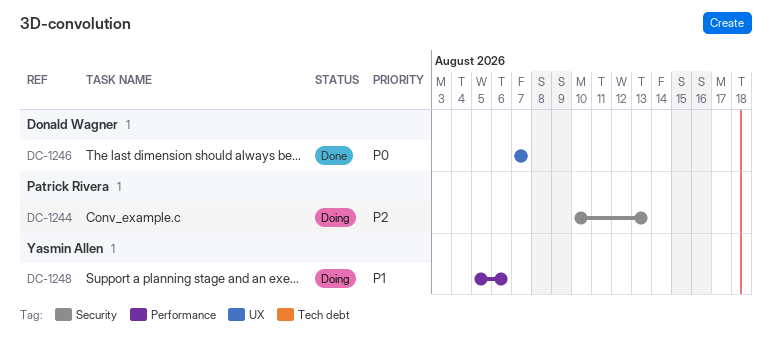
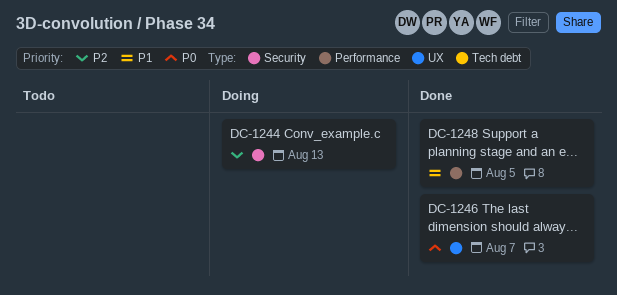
DC-1248, status: Doing -> Done
DC-1248, due: Aug 6 -> Aug 5

